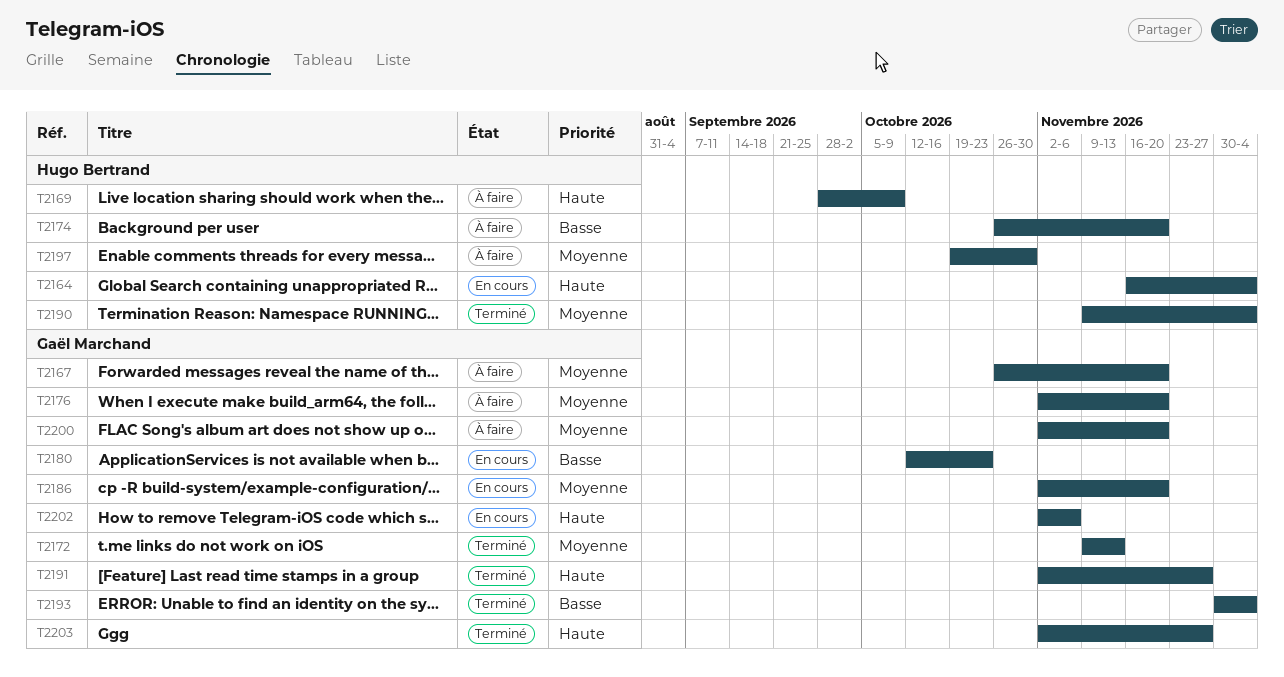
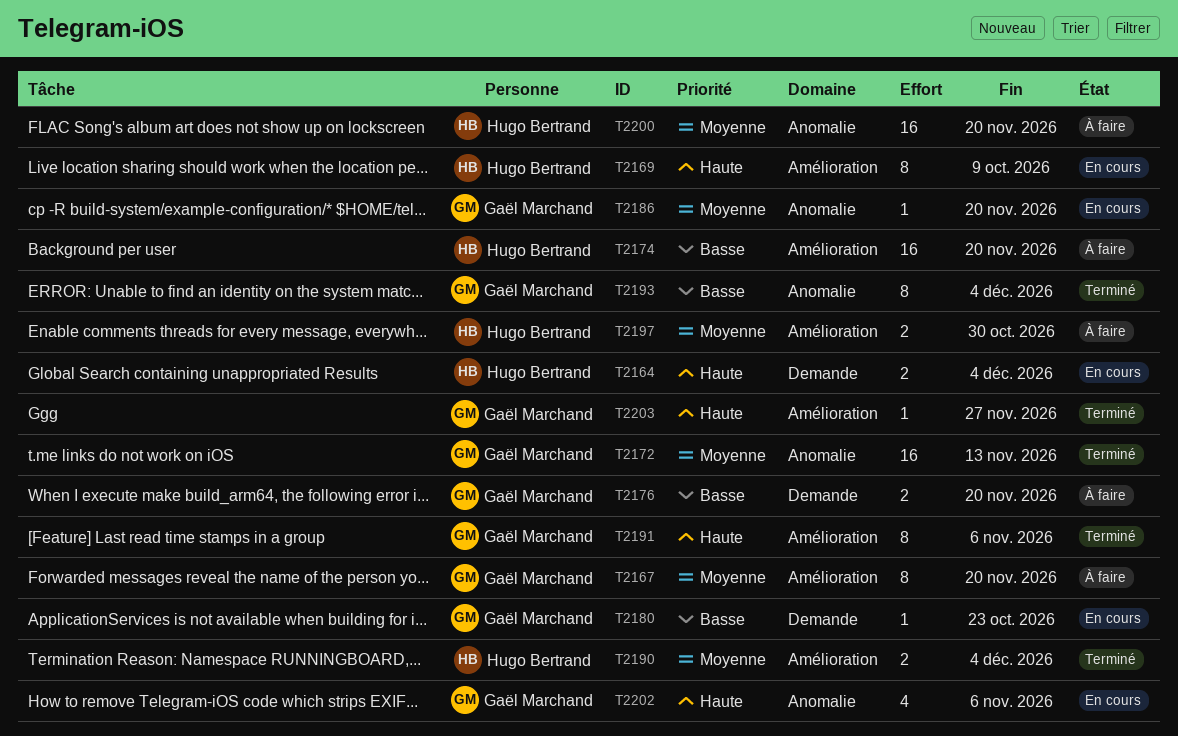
T2169, status: À faire -> En cours
T2176, priority: Moyenne -> Basse
T2191, due: Nov 27 -> Nov 6
T2200, owner: Gaël Marchand -> Hugo Bertrand

